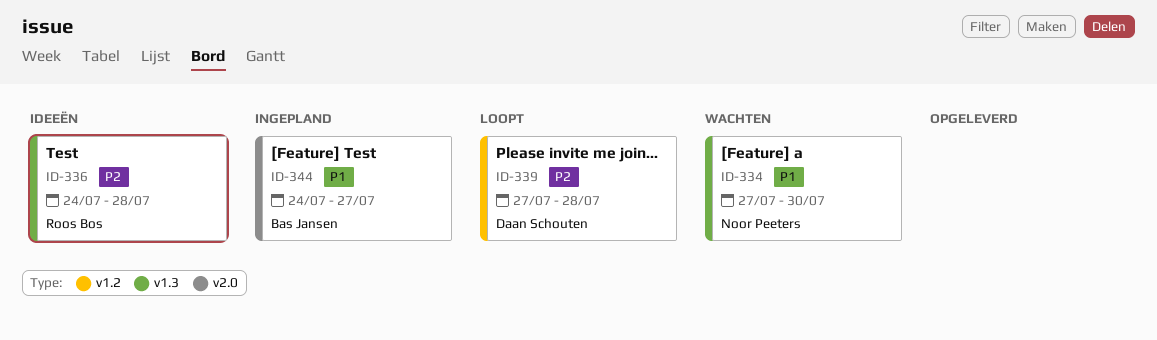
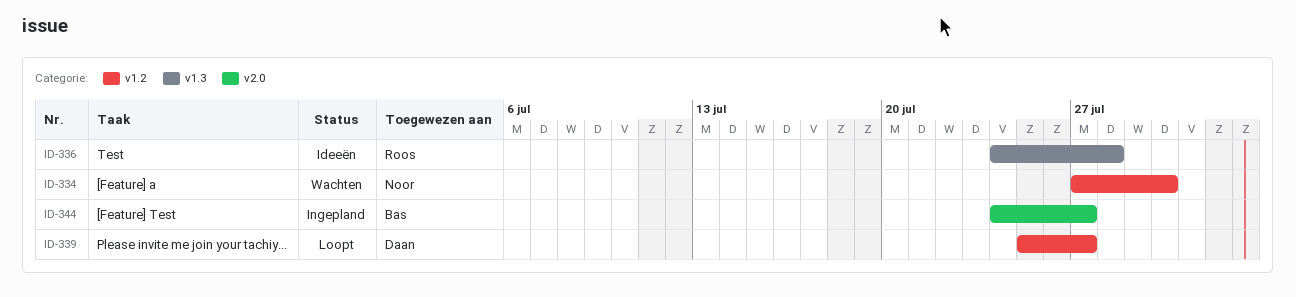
ID-334, label: v1.3 -> v1.2
ID-339, start: Jul 27 -> Jul 25
ID-339, due: Jul 28 -> Jul 27

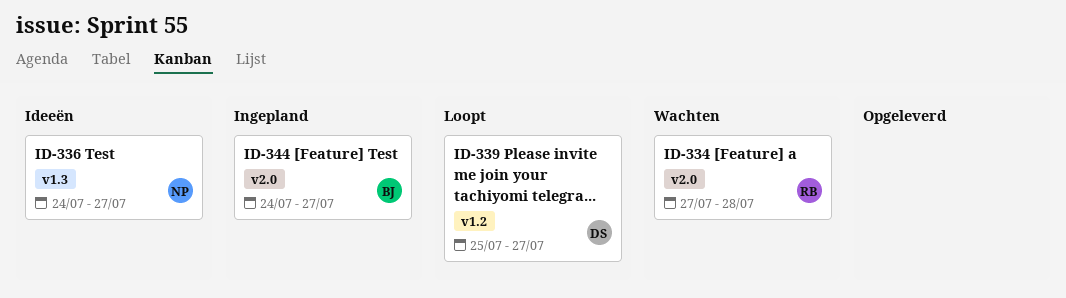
ID-334, owner: Noor -> Roos
ID-334, label: v1.2 -> v2.0
ID-334, due: Jul 30 -> Jul 28
ID-336, owner: Roos -> Noor
ID-336, due: Jul 28 -> Jul 27

